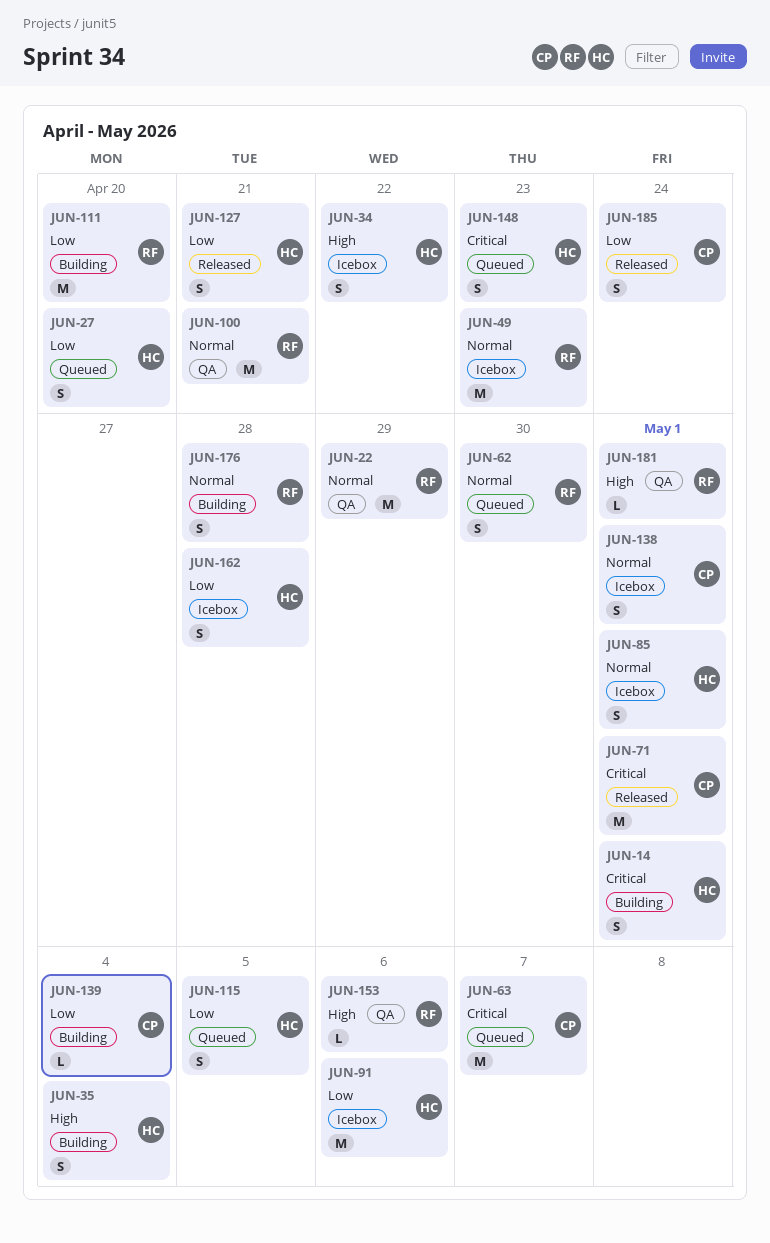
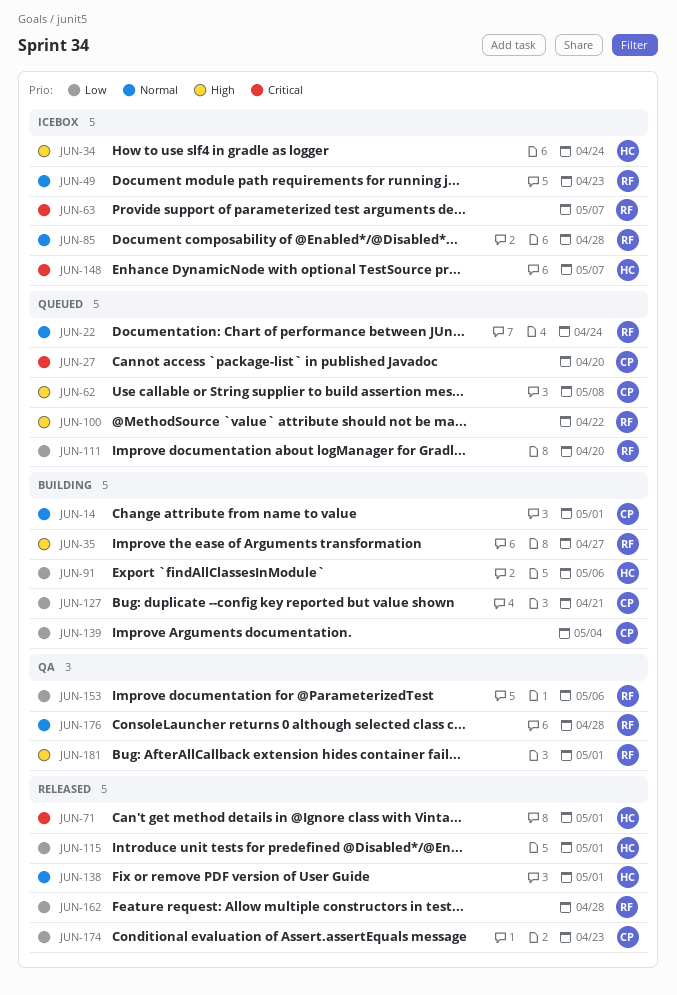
JUN-14, owner: HC -> CP
JUN-14, priority: Critical -> Normal
JUN-22, status: QA -> Queued
JUN-22, due: Apr 29 -> Apr 24
JUN-27, owner: HC -> CP
JUN-27, priority: Low -> Critical
JUN-34, due: Apr 22 -> Apr 24
JUN-35, owner: HC -> RF
JUN-35, due: May 4 -> Apr 27
JUN-62, owner: RF -> CP
JUN-62, priority: Normal -> High
JUN-62, due: Apr 30 -> May 8
JUN-63, status: Queued -> Icebox
JUN-63, owner: CP -> RF
JUN-71, owner: CP -> HC
JUN-85, owner: HC -> RF
JUN-85, due: May 1 -> Apr 28
JUN-91, status: Icebox -> Building
JUN-100, status: QA -> Queued
JUN-100, priority: Normal -> High
JUN-100, due: Apr 21 -> Apr 22
JUN-111, status: Building -> Queued
JUN-115, status: Queued -> Released
JUN-115, due: May 5 -> May 1
JUN-127, status: Released -> Building
JUN-127, owner: HC -> CP
JUN-138, status: Icebox -> Released
JUN-138, owner: CP -> HC
JUN-148, status: Queued -> Icebox
JUN-148, due: Apr 23 -> May 7
JUN-153, priority: High -> Low
JUN-162, status: Icebox -> Released
JUN-162, owner: HC -> RF
JUN-174: none -> present
JUN-176, status: Building -> QA
JUN-185: present -> none

